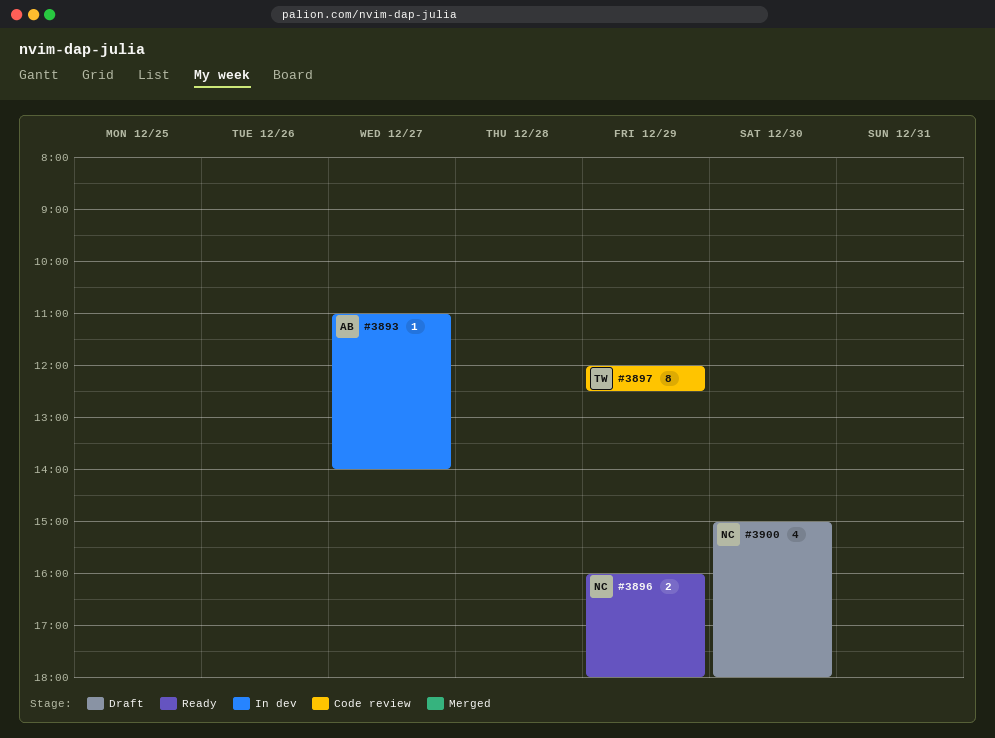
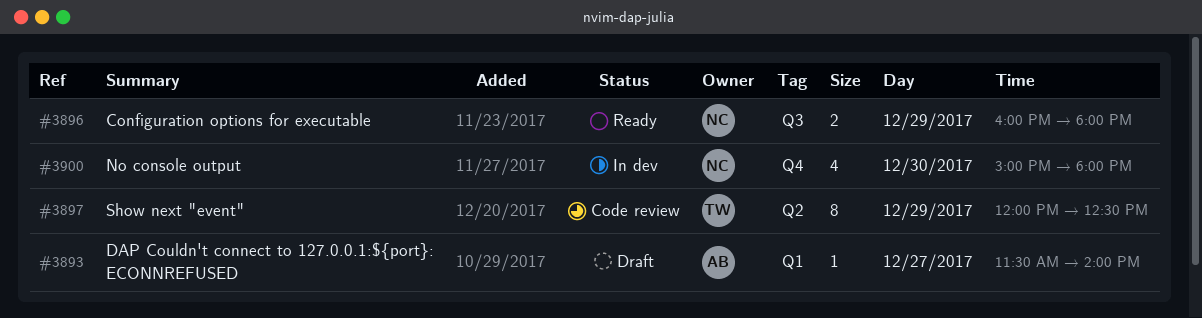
#3893, status: In dev -> Draft
#3893, begins: 11:00 -> 11:30
#3900, status: Draft -> In dev

